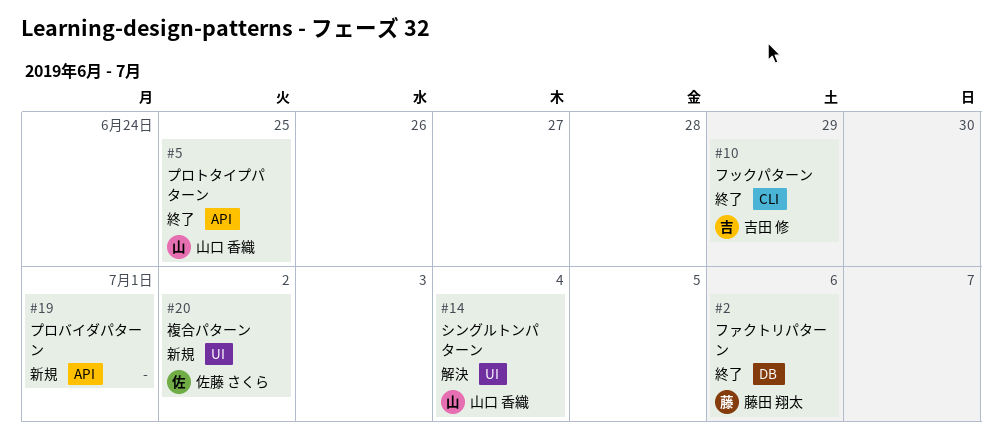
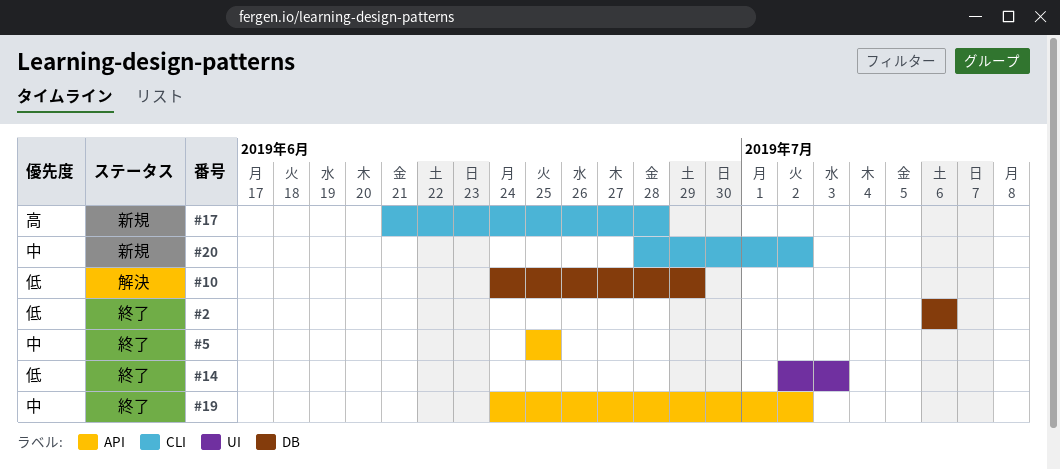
#10, status: 終了 -> 解決
#10, label: CLI -> DB
#14, status: 解決 -> 終了
#14, due: Jul 4 -> Jul 3
#17: none -> present
#19, status: 新規 -> 終了
#19, due: Jul 1 -> Jul 2
#20, label: UI -> CLI

